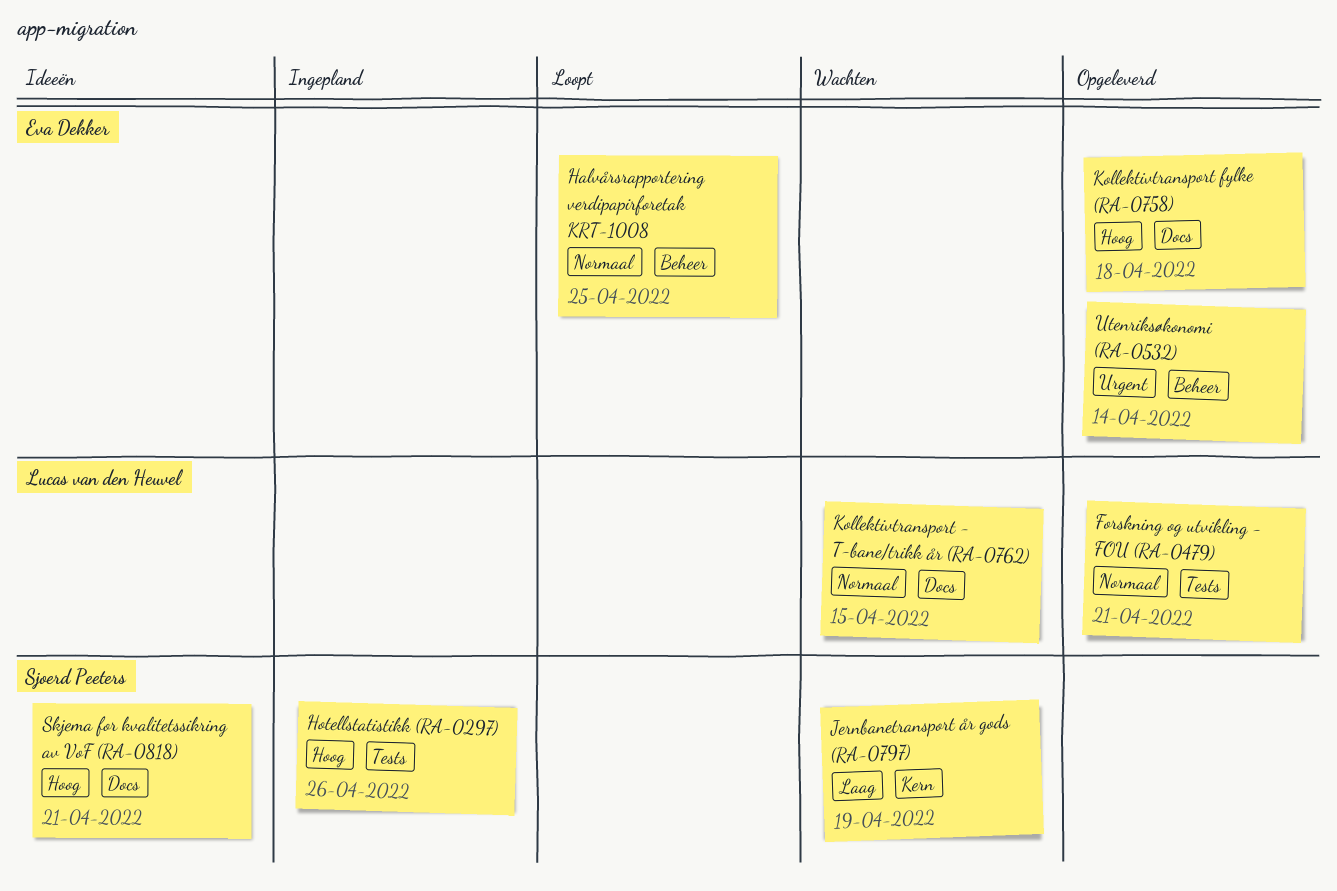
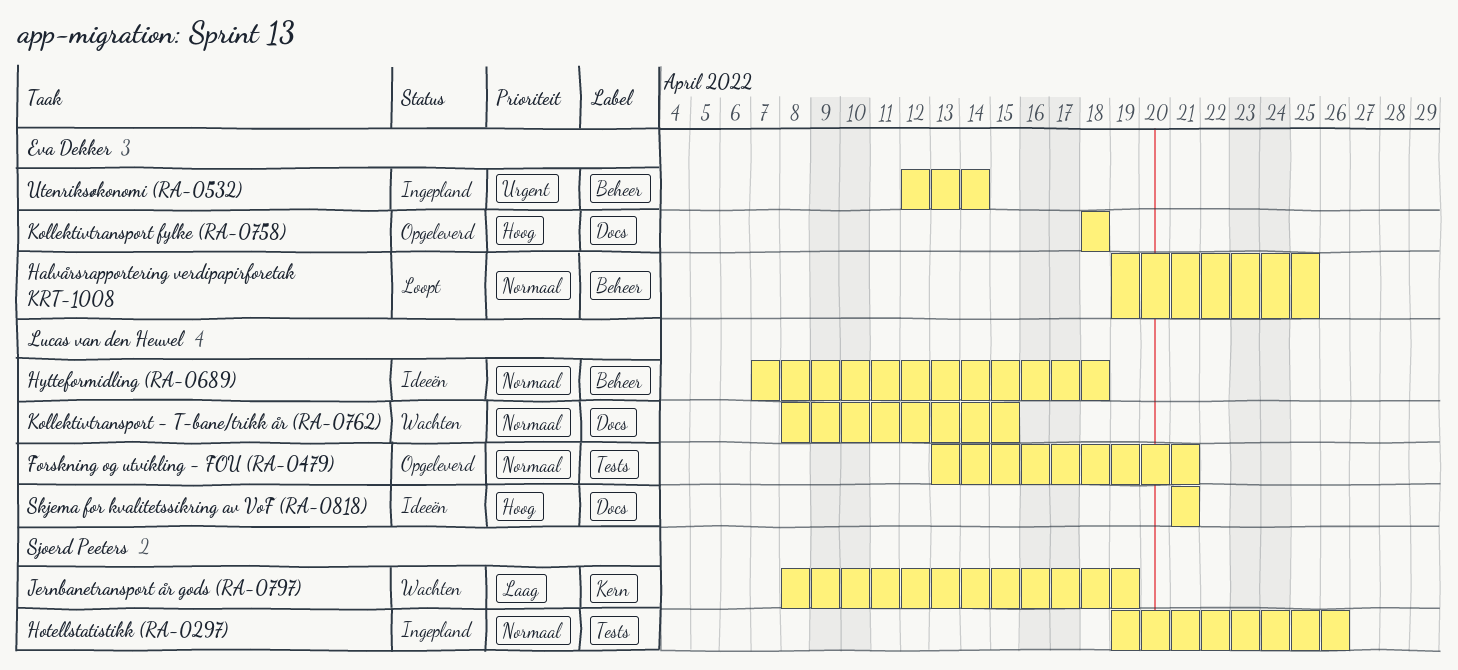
Hotellstatistikk (RA-0297), priority: Hoog -> Normaal
Hytteformidling (RA-0689): none -> present
Skjema for kvalitetssikring av VoF (RA-0818), owner: Sjoerd Peeters -> Lucas van den Heuvel
Utenriksøkonomi (RA-0532), status: Opgeleverd -> Ingepland

